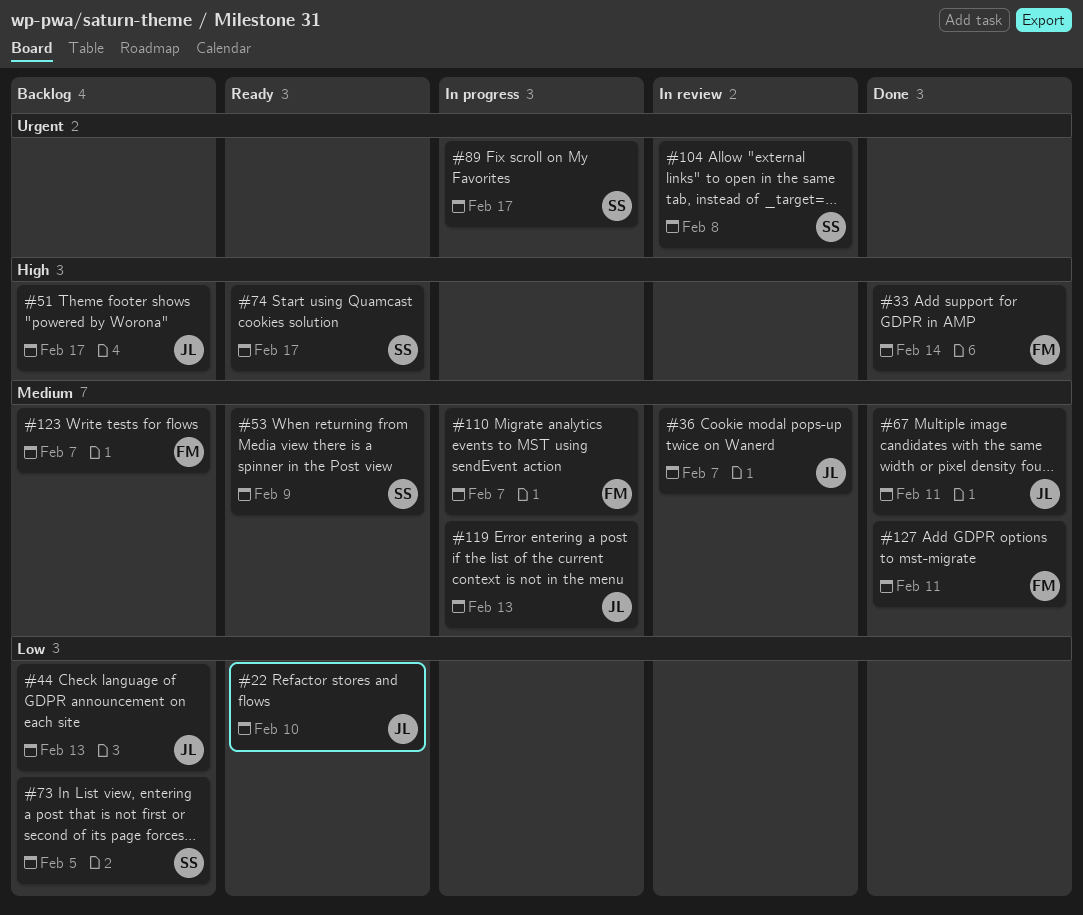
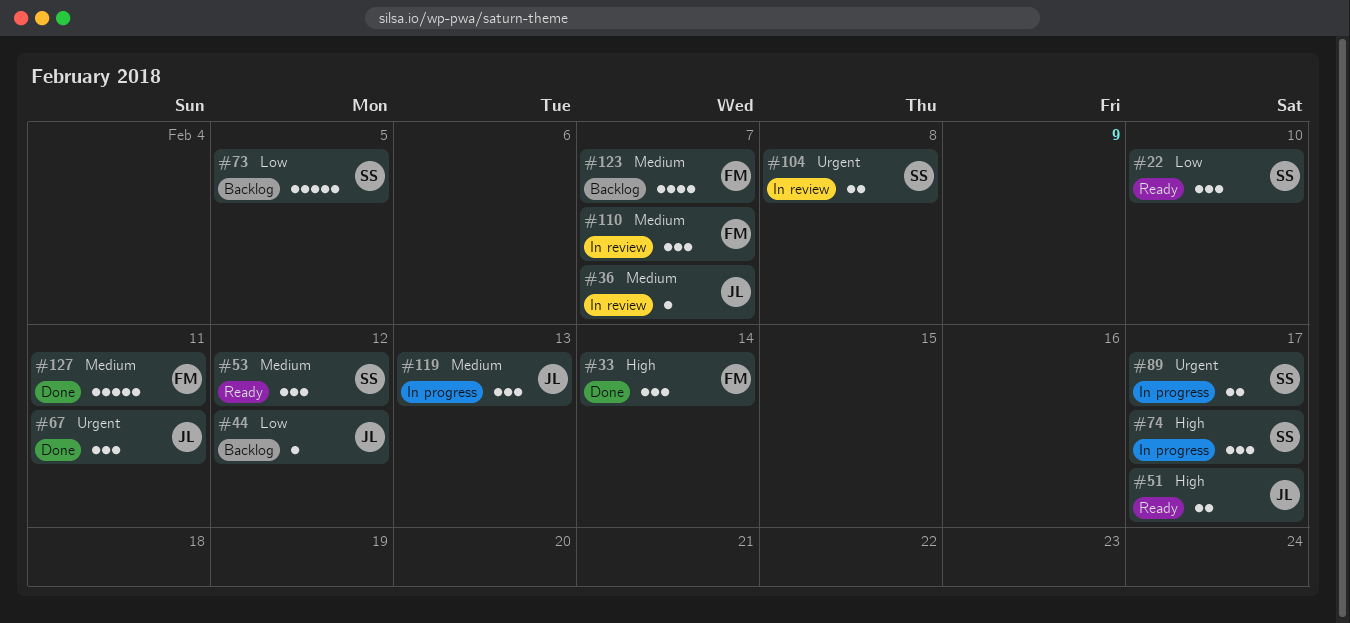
#22, owner: JL -> SS
#44, due: Feb 13 -> Feb 12
#51, status: Backlog -> Ready
#53, due: Feb 9 -> Feb 12
#67, priority: Medium -> Urgent
#74, status: Ready -> In progress
#110, status: In progress -> In review

